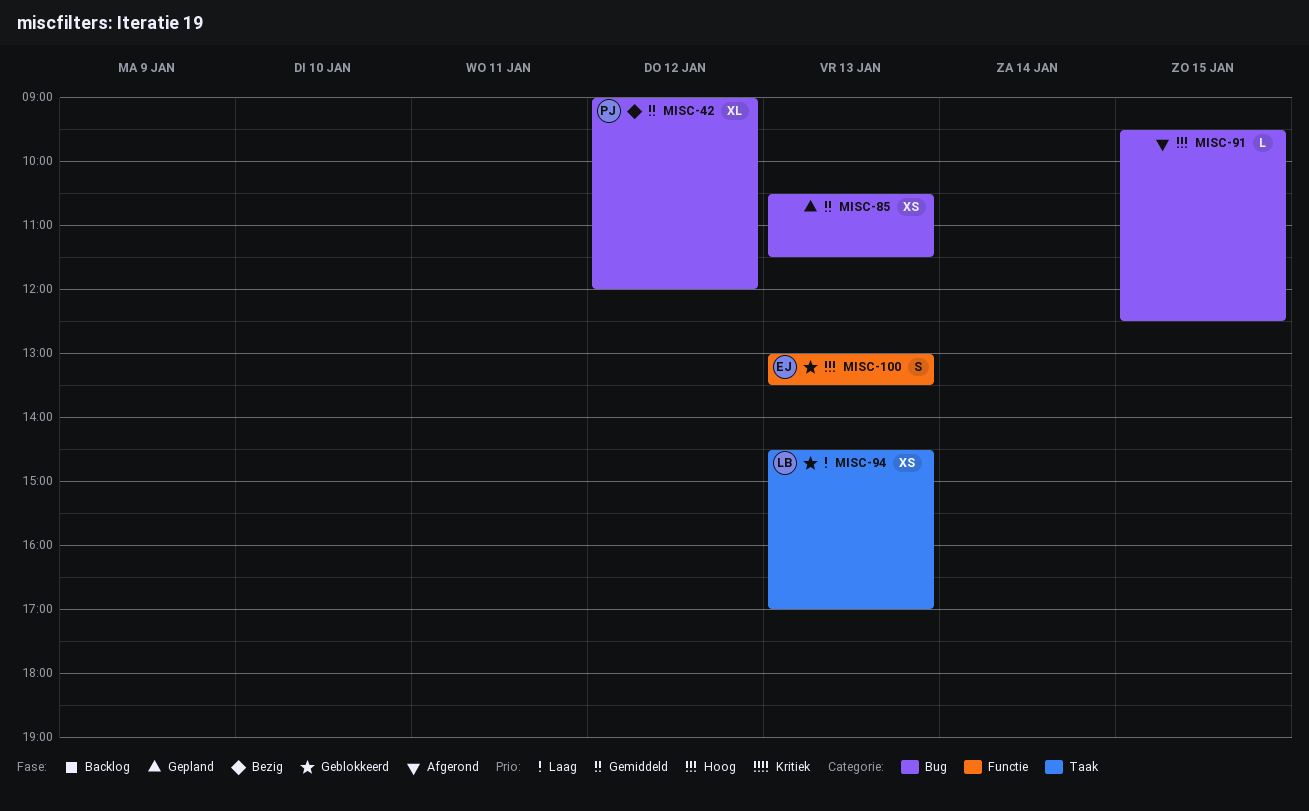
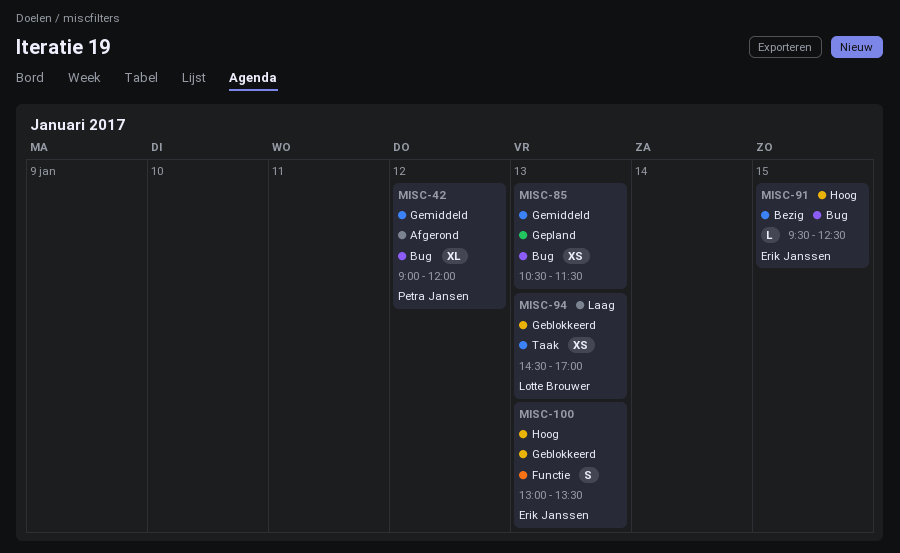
MISC-42, status: Bezig -> Afgerond
MISC-91, status: Afgerond -> Bezig
MISC-91, owner: none -> Erik Janssen

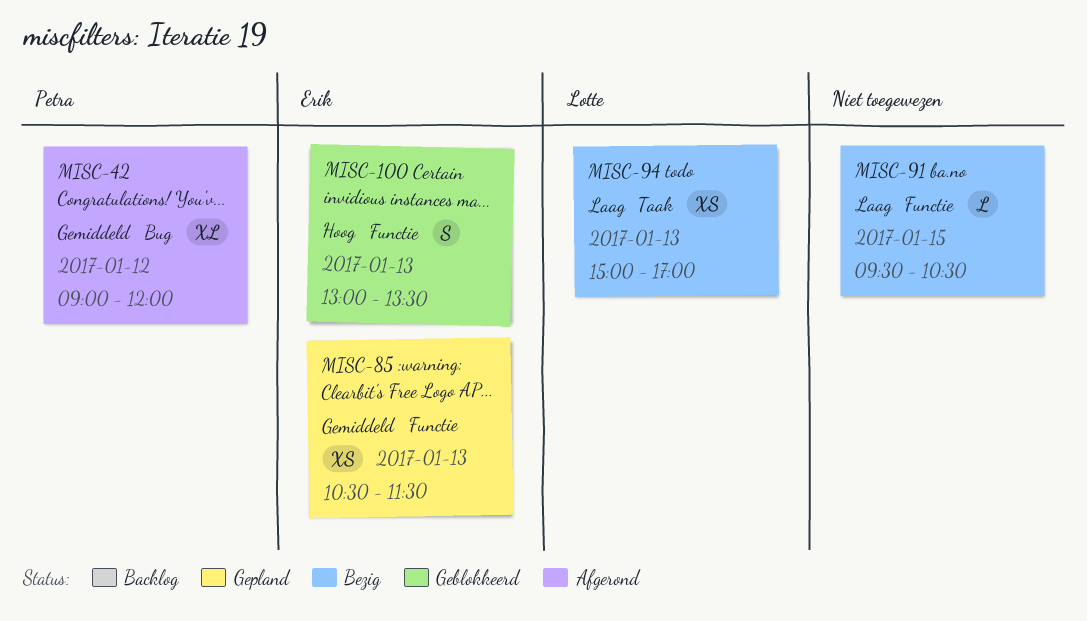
MISC-85, owner: none -> Erik Janssen
MISC-85, label: Bug -> Functie
MISC-91, owner: Erik Janssen -> none
MISC-91, priority: Hoog -> Laag
MISC-91, label: Bug -> Functie
MISC-91, ends: 12:30 -> 10:30
MISC-94, status: Geblokkeerd -> Bezig
MISC-94, begins: 14:30 -> 15:00

